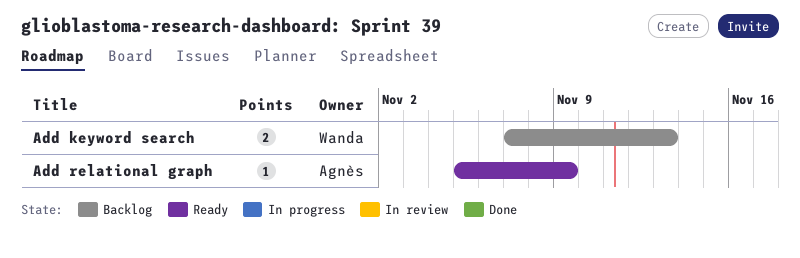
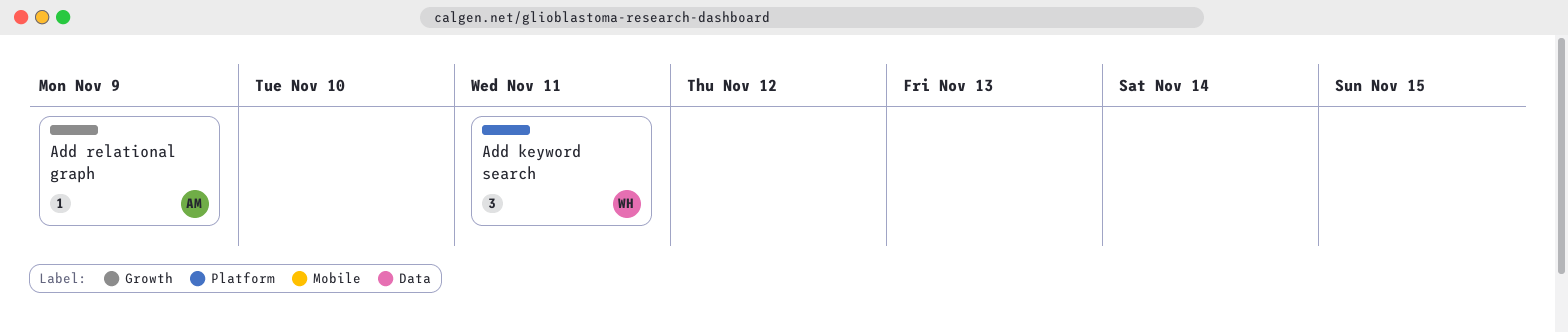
Add keyword search, estimate: 2 -> 3
Add keyword search, due: Nov 13 -> Nov 11

